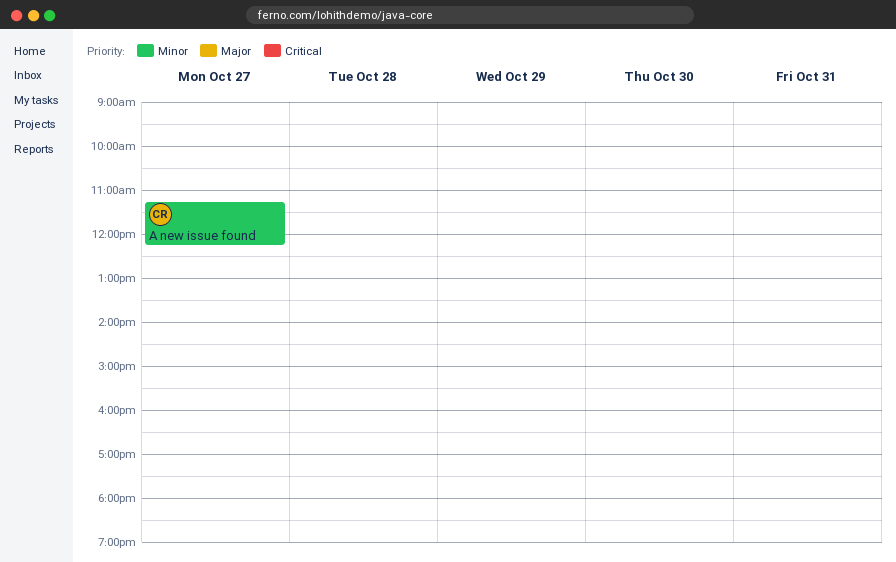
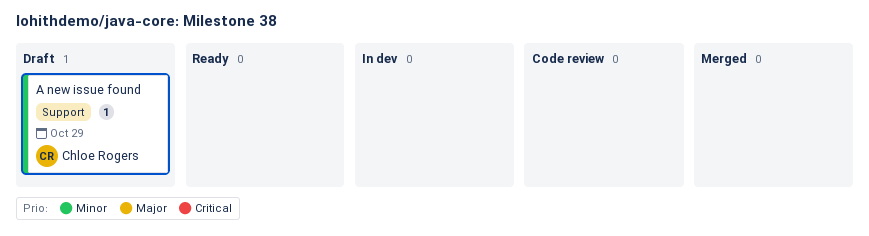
A new issue found, day: Oct 27 -> Oct 29

